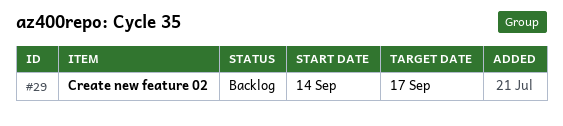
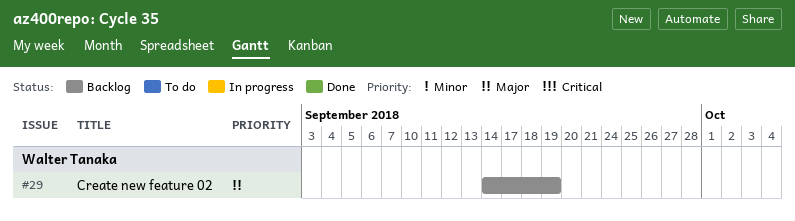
#29, due: Sep 17 -> Sep 19

